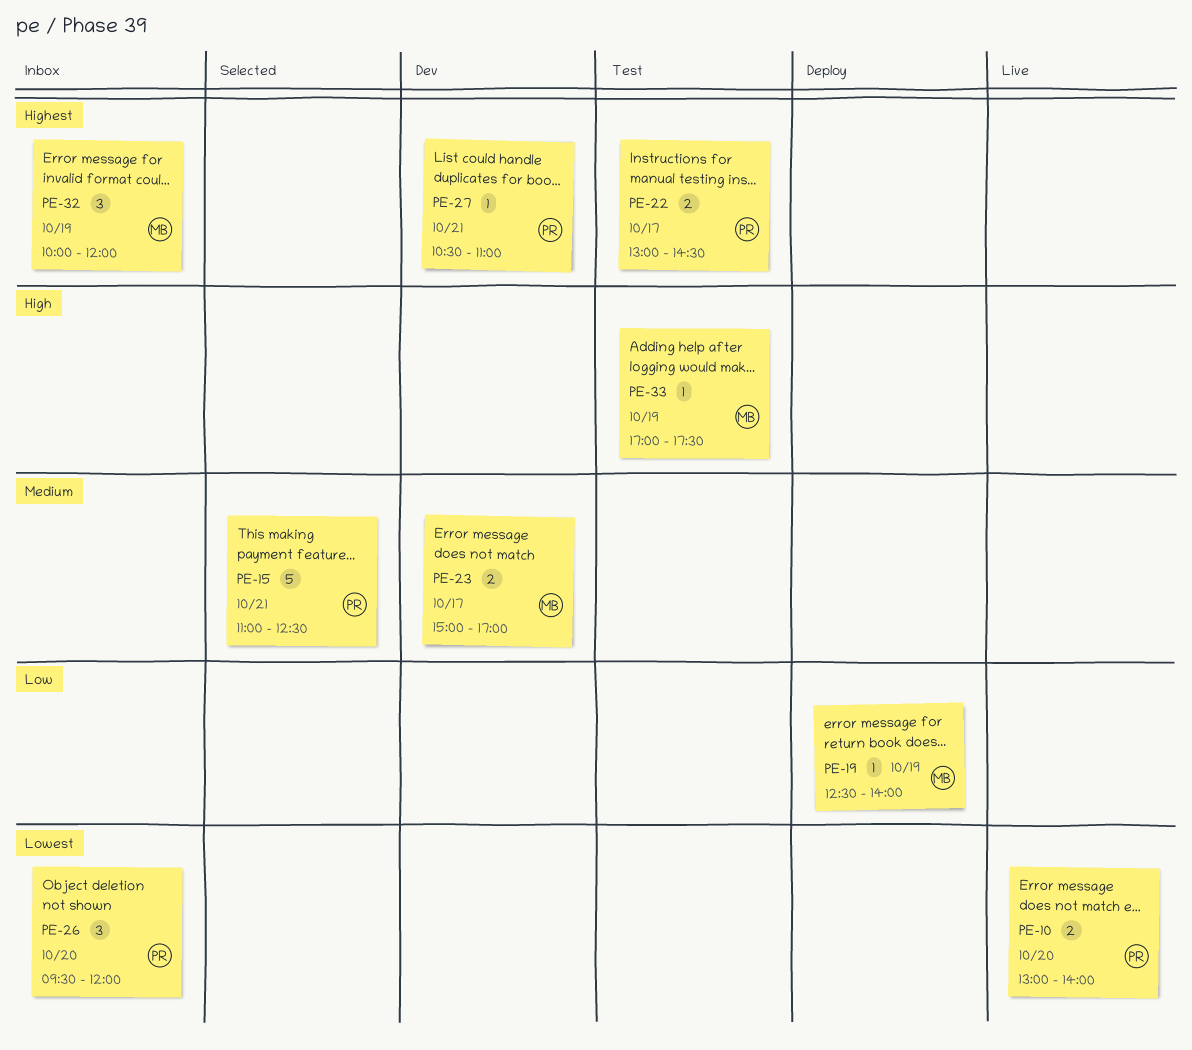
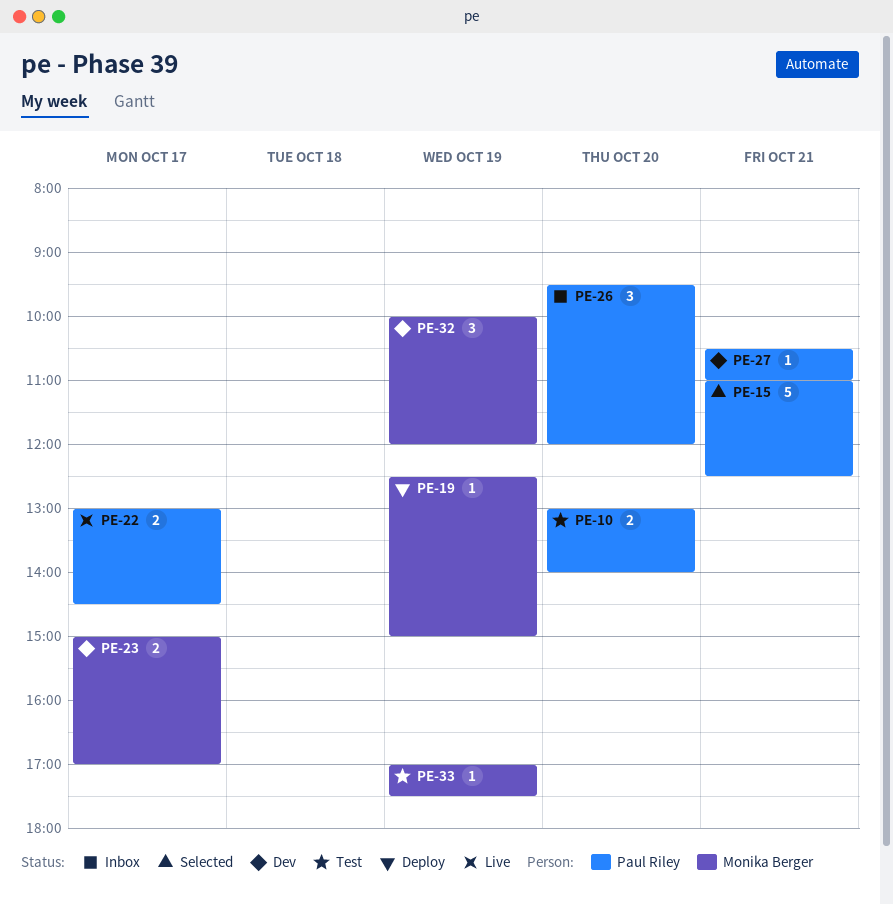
PE-10, status: Live -> Test
PE-19, ends: 14:00 -> 15:00
PE-22, status: Test -> Live
PE-32, status: Inbox -> Dev

